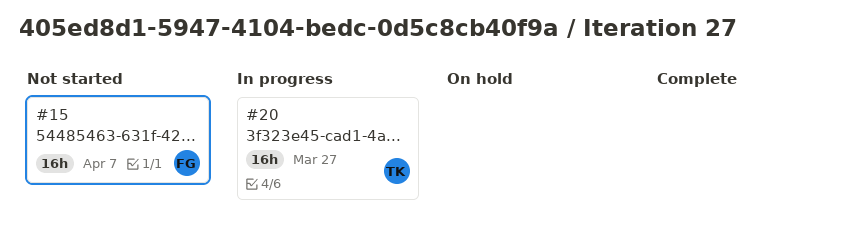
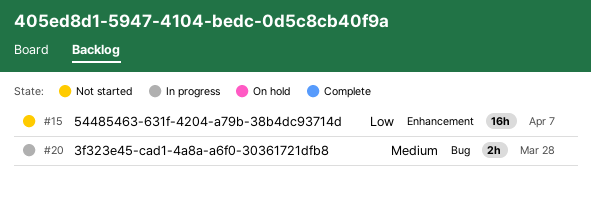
#20, estimate: 16h -> 2h
#20, due: Mar 27 -> Mar 28

